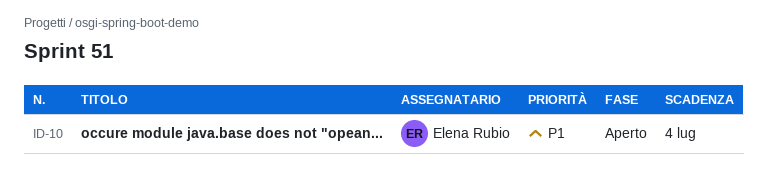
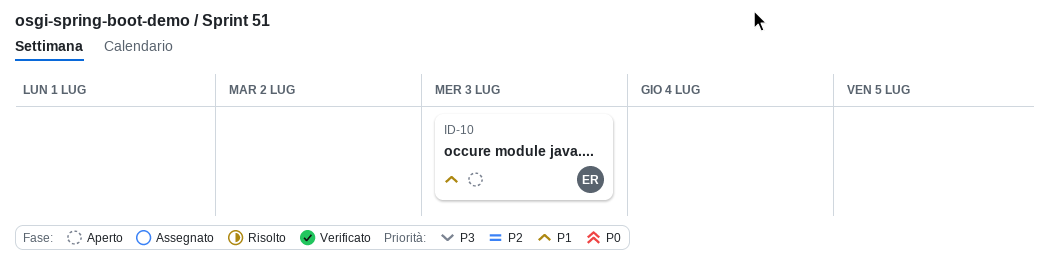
ID-10, due: Jul 4 -> Jul 3

